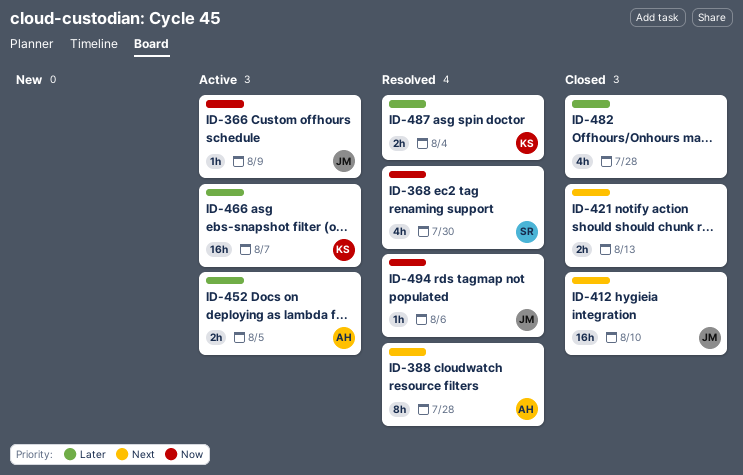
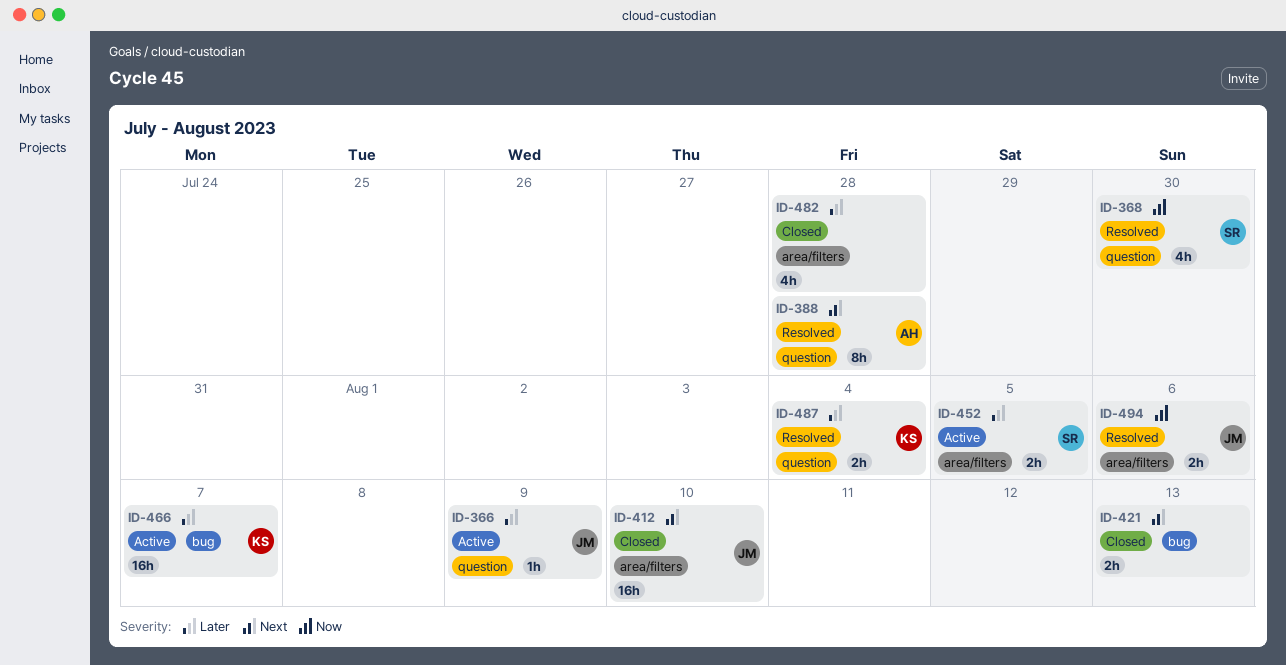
ID-366, priority: Now -> Later
ID-452, owner: AH -> SR
ID-494, estimate: 1h -> 2h

